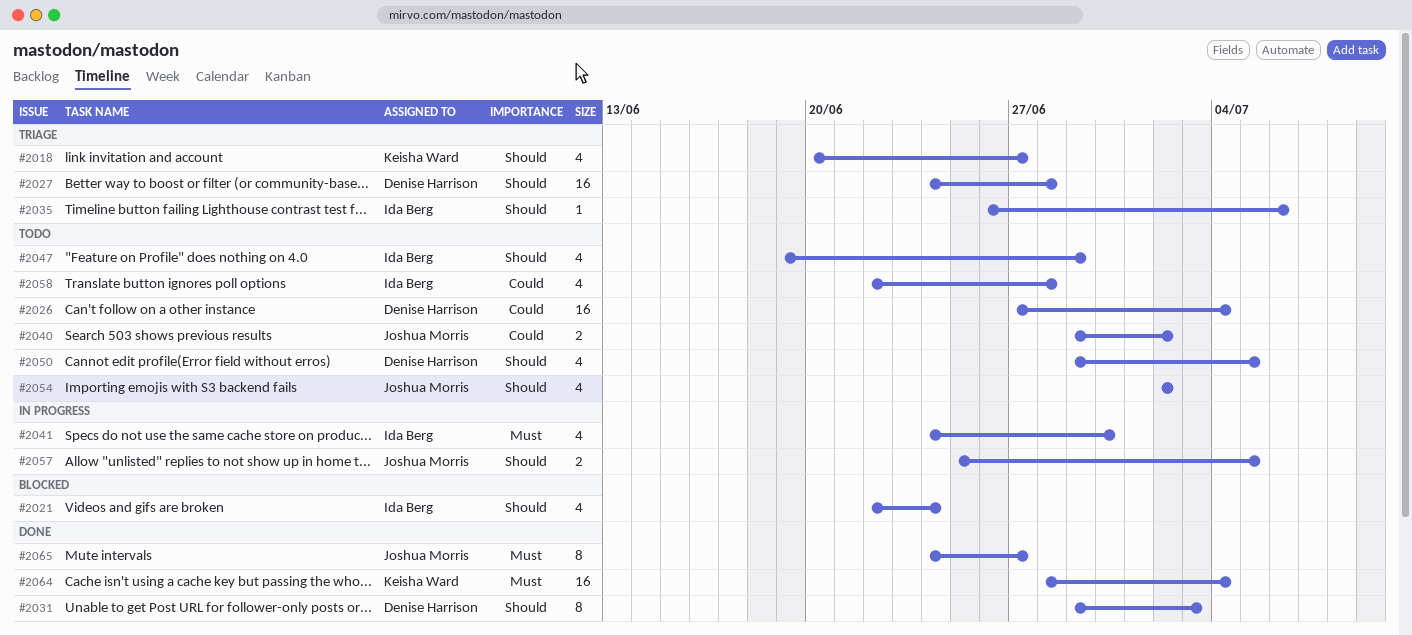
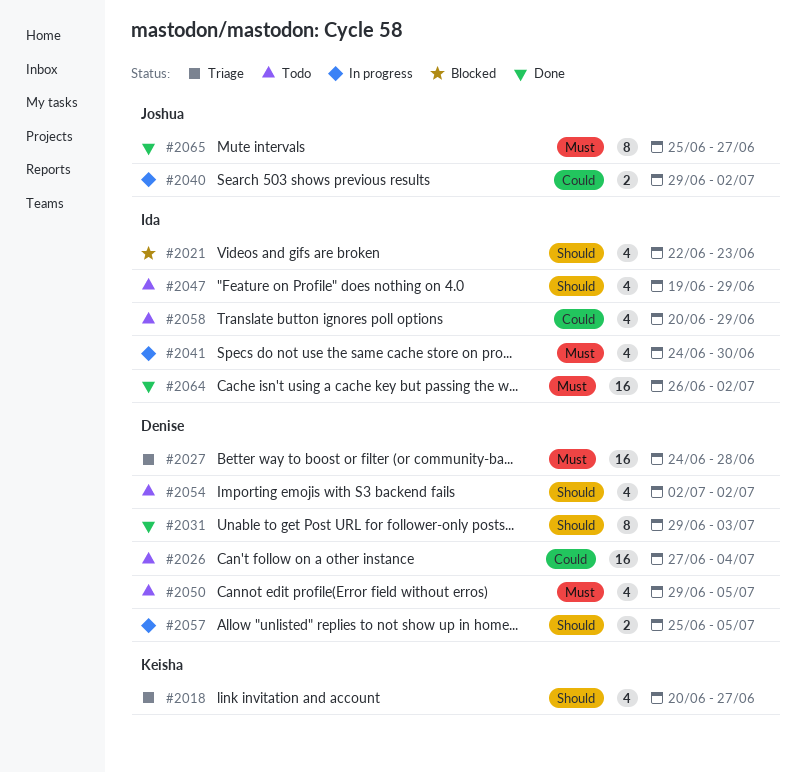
#2021, due: Jun 24 -> Jun 23
#2027, priority: Should -> Must
#2035: present -> none
#2040, status: Todo -> In progress
#2050, priority: Should -> Must
#2054, owner: Joshua Morris -> Denise Harrison
#2057, owner: Joshua Morris -> Denise Harrison
#2058, start: Jun 22 -> Jun 20
#2058, due: Jun 28 -> Jun 29
#2064, owner: Keisha Ward -> Ida Berg
#2064, start: Jun 28 -> Jun 26
#2064, due: Jul 4 -> Jul 2
#2065, start: Jun 24 -> Jun 25

